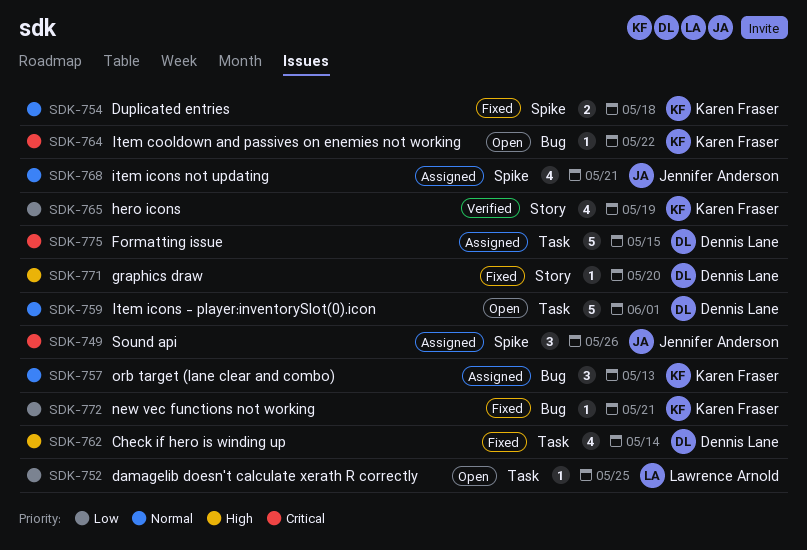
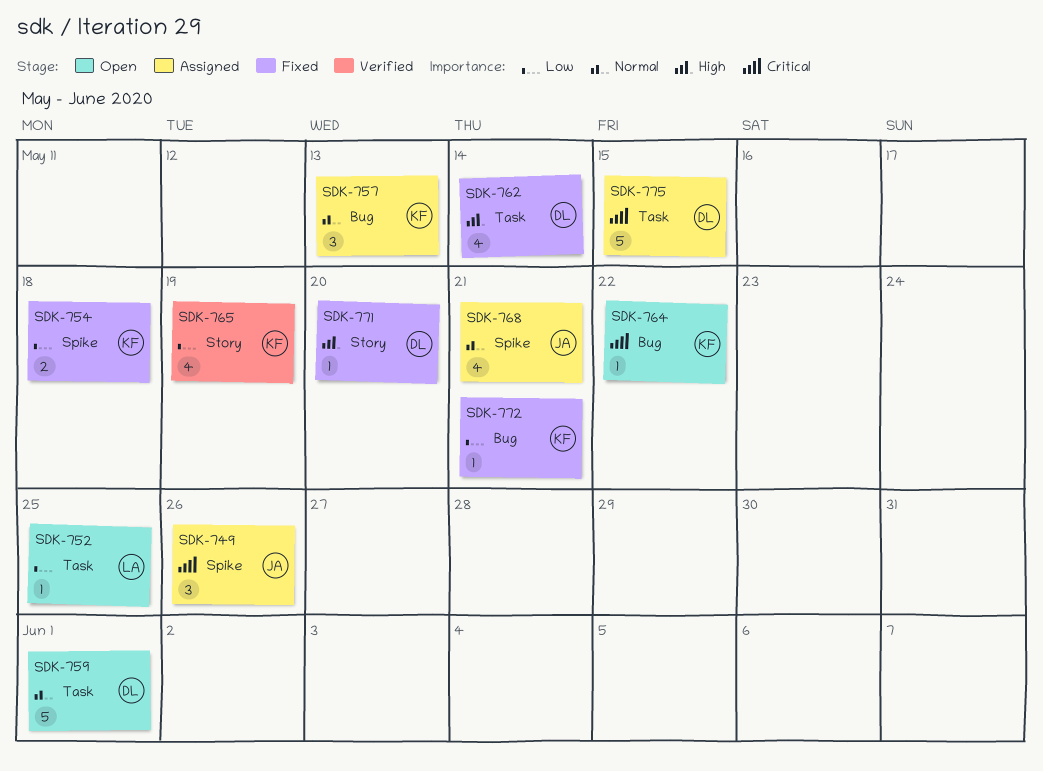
SDK-754, priority: Normal -> Low

